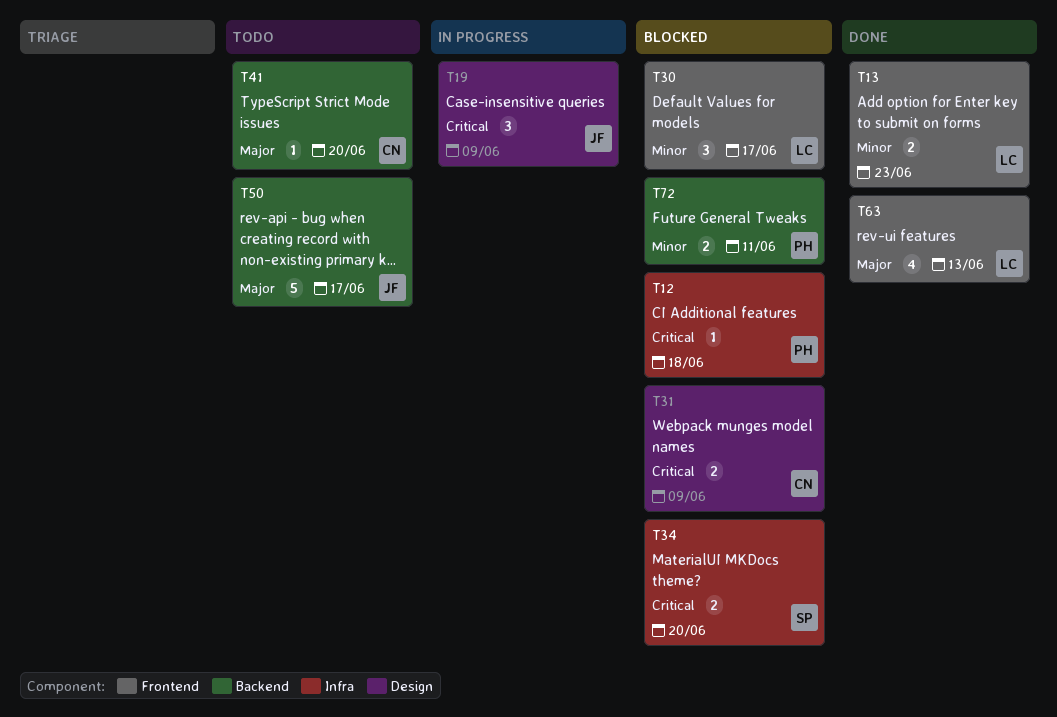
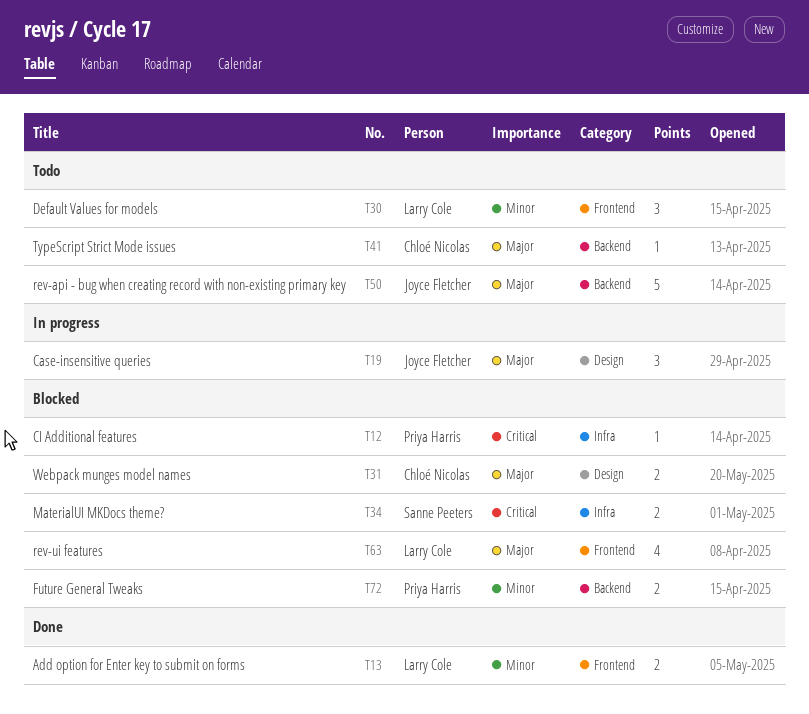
T19, priority: Critical -> Major
T30, status: Blocked -> Todo
T31, priority: Critical -> Major
T63, status: Done -> Blocked

